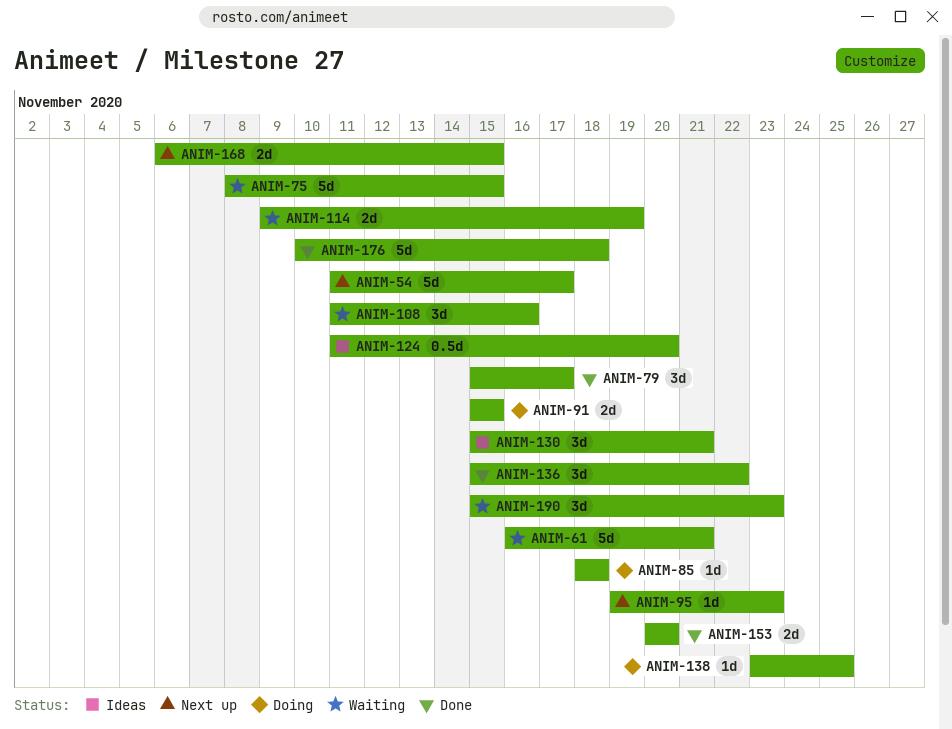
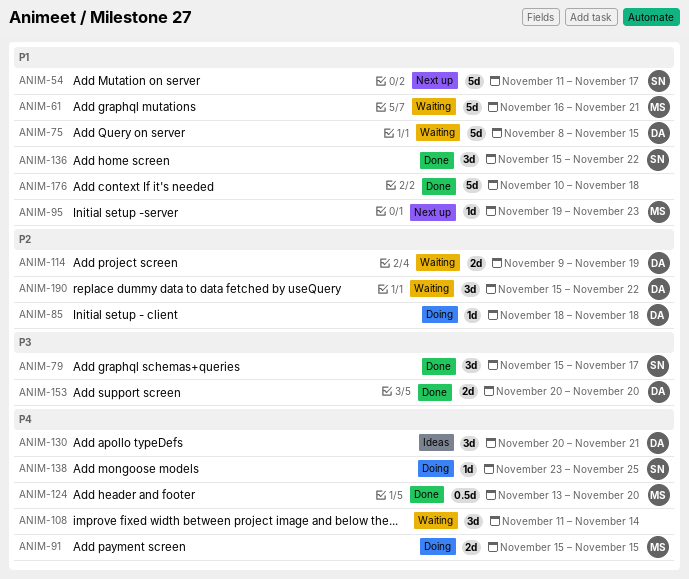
ANIM-108, due: Nov 16 -> Nov 14
ANIM-124, status: Ideas -> Done
ANIM-124, start: Nov 11 -> Nov 13
ANIM-130, start: Nov 15 -> Nov 20
ANIM-168: present -> none
ANIM-190, due: Nov 23 -> Nov 22

